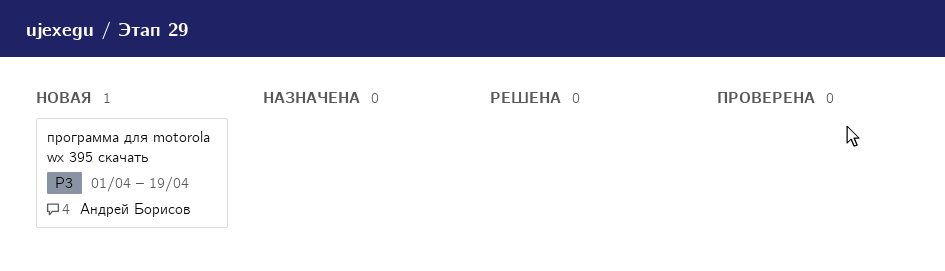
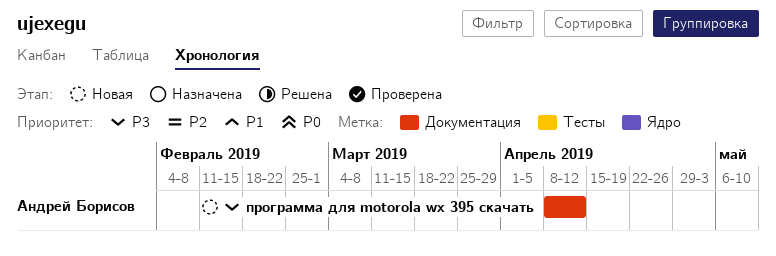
программа для motorola wx 395 скачать, start: Apr 1 -> Apr 8
программа для motorola wx 395 скачать, due: Apr 19 -> Apr 12

